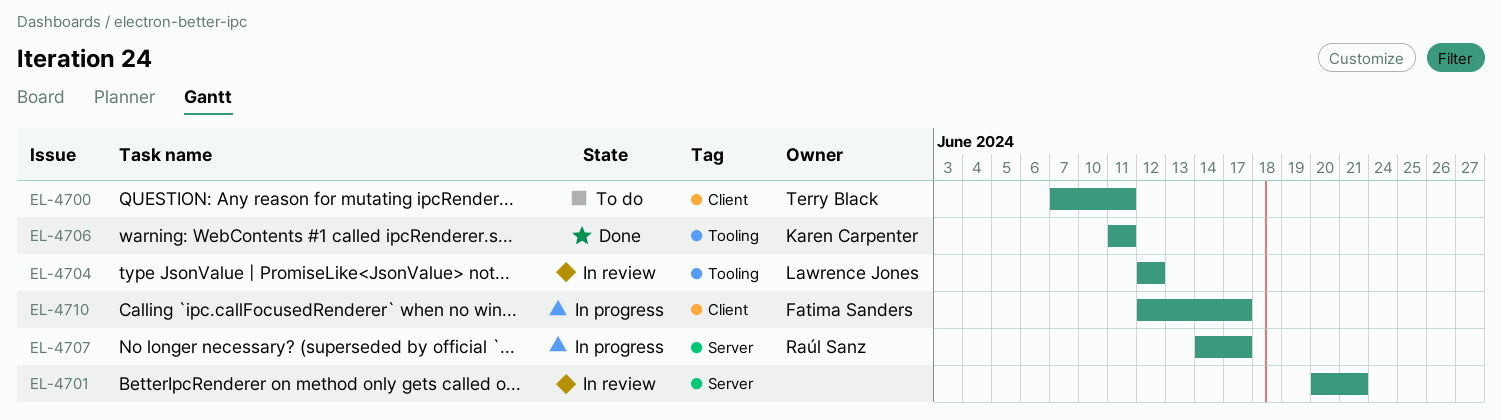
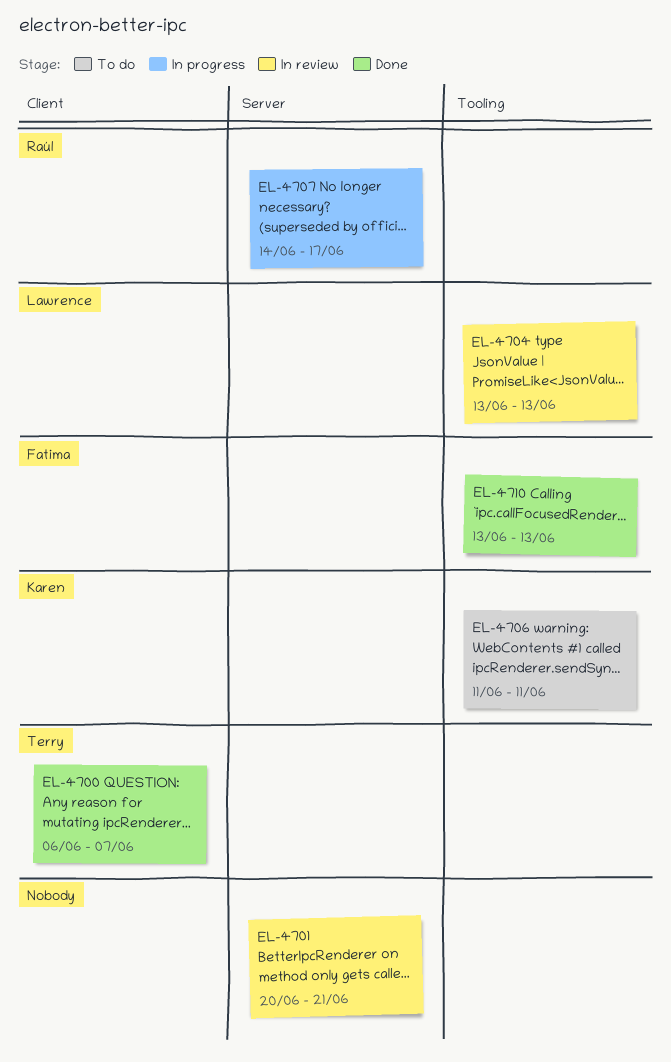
EL-4700, status: To do -> Done
EL-4700, start: Jun 7 -> Jun 6
EL-4700, due: Jun 11 -> Jun 7
EL-4704, start: Jun 12 -> Jun 13
EL-4704, due: Jun 12 -> Jun 13
EL-4706, status: Done -> To do
EL-4710, status: In progress -> Done
EL-4710, label: Client -> Tooling
EL-4710, start: Jun 12 -> Jun 13
EL-4710, due: Jun 17 -> Jun 13

